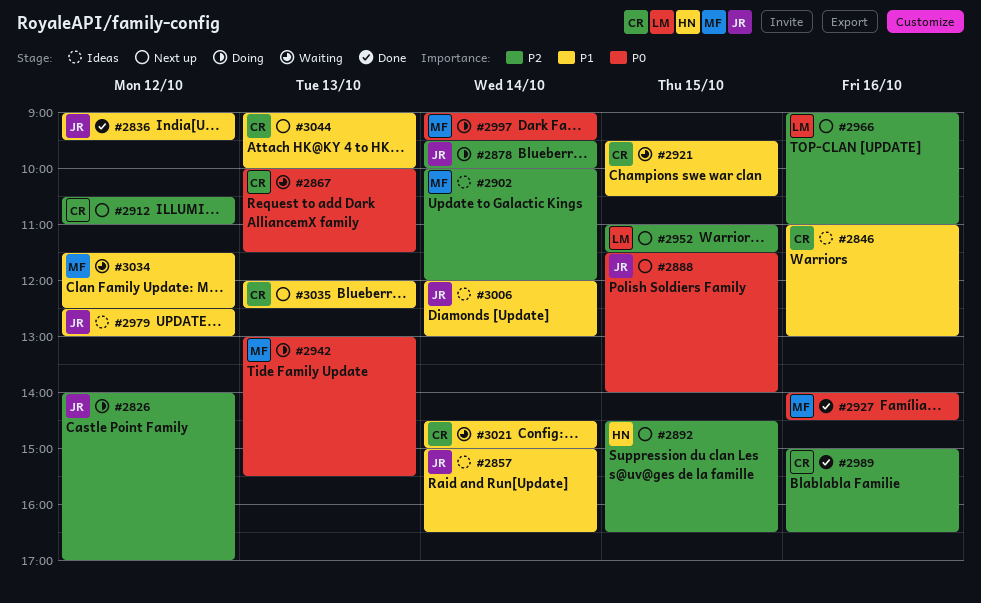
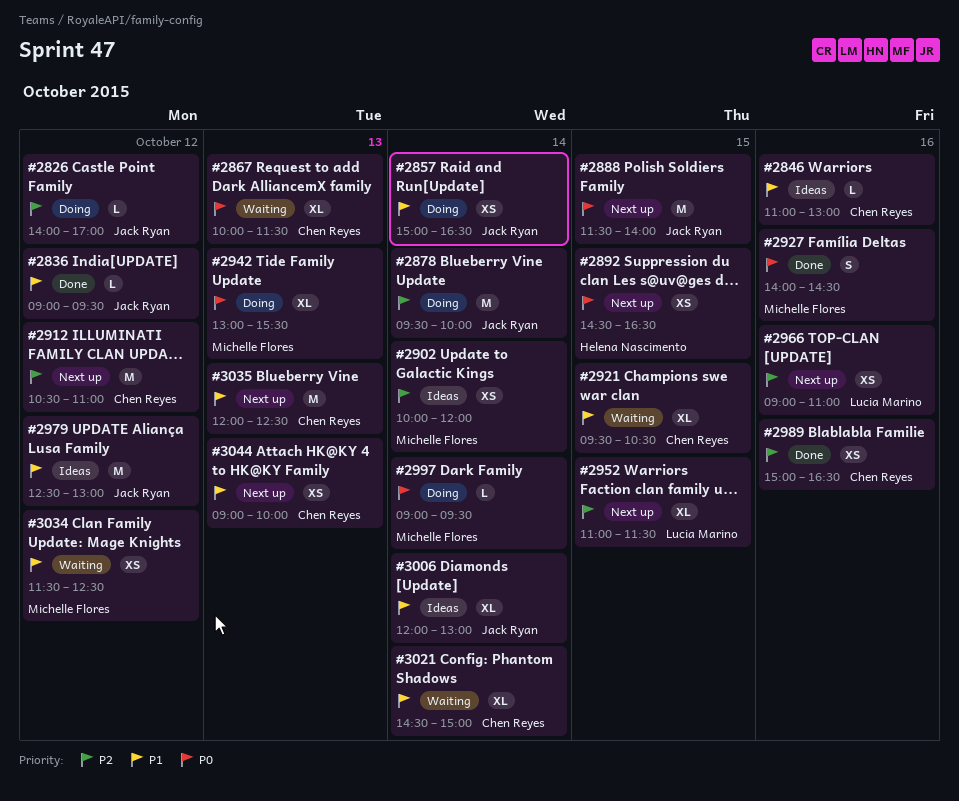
#2857, status: Ideas -> Doing
#2892, priority: P2 -> P0

